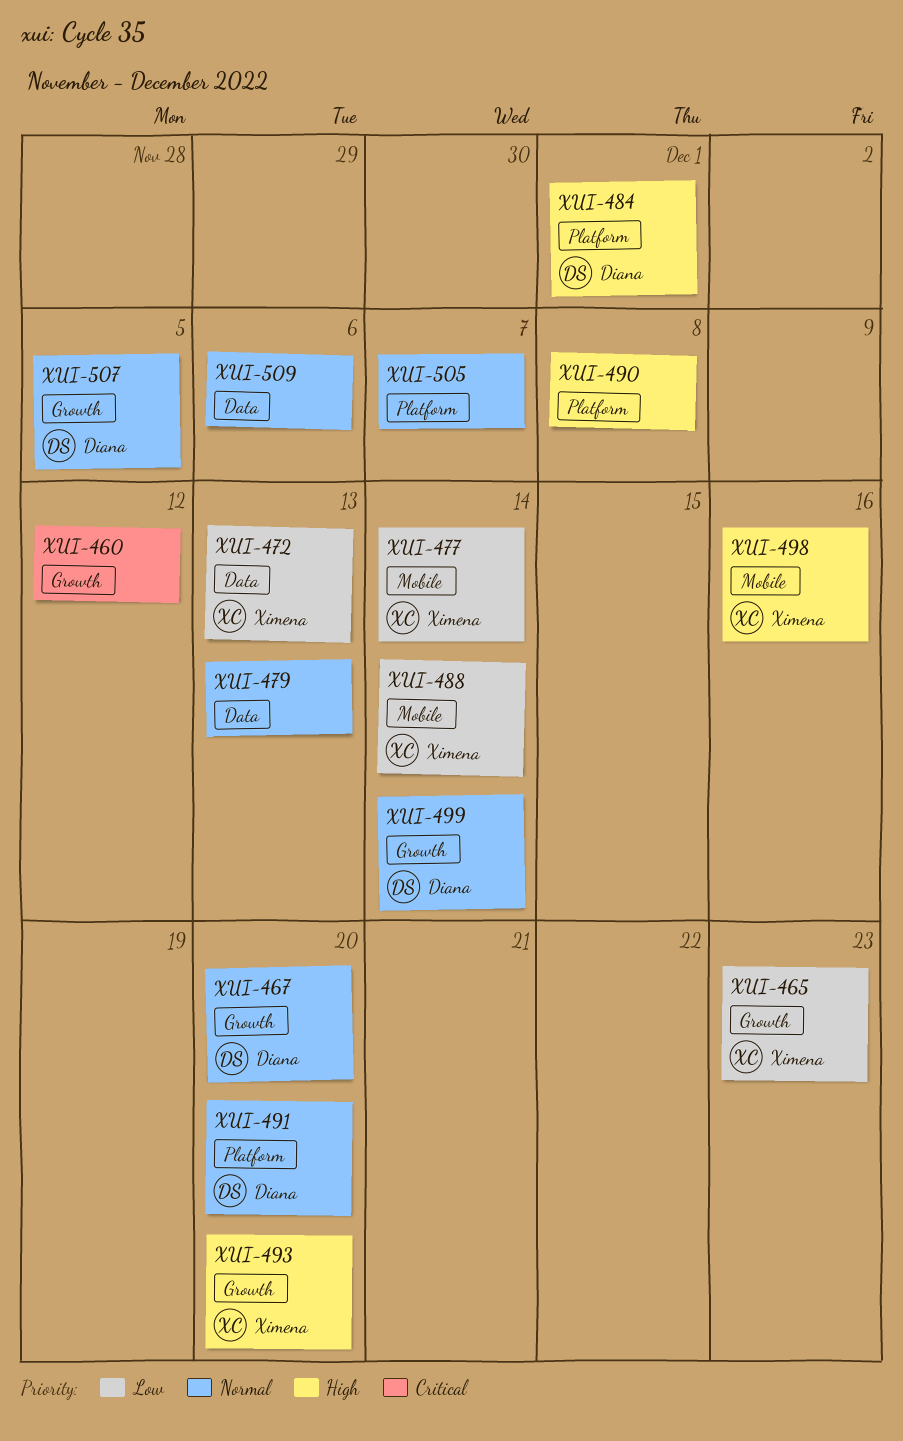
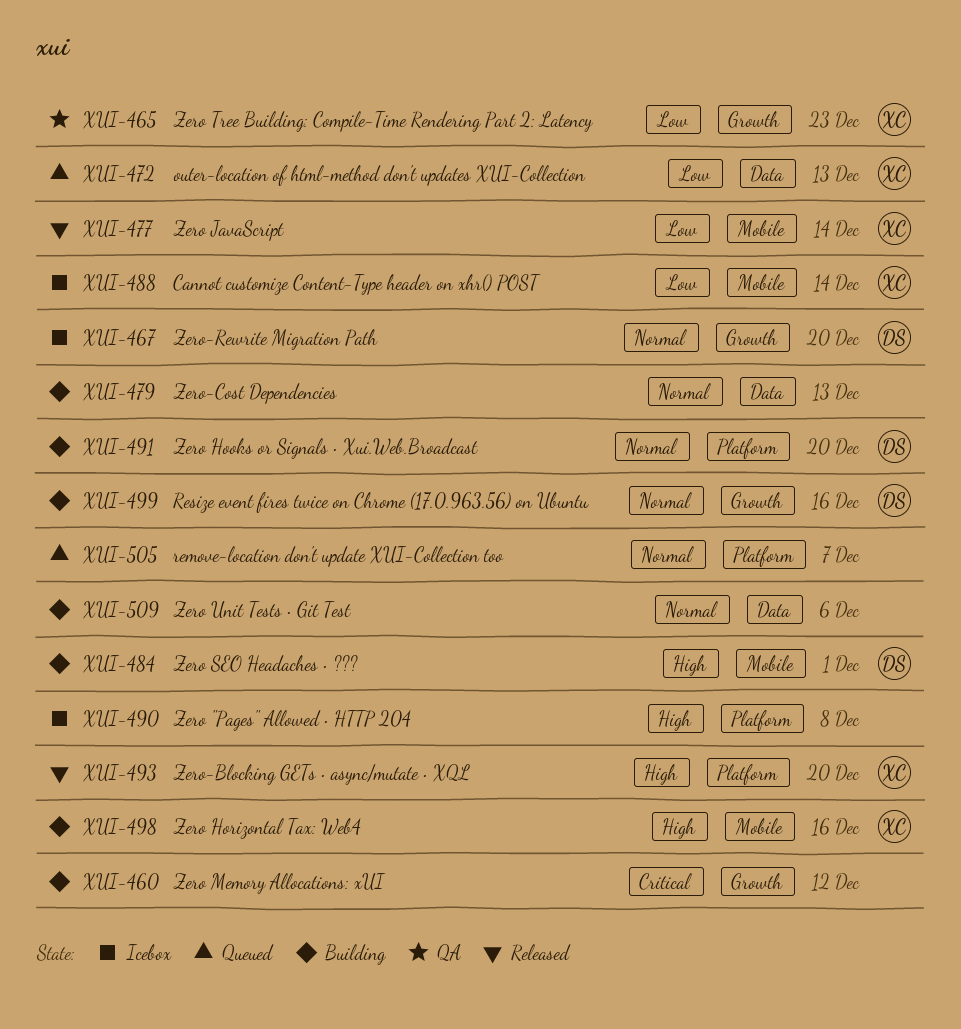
XUI-484, label: Platform -> Mobile
XUI-493, label: Growth -> Platform
XUI-499, due: Dec 14 -> Dec 16
XUI-507: present -> none

